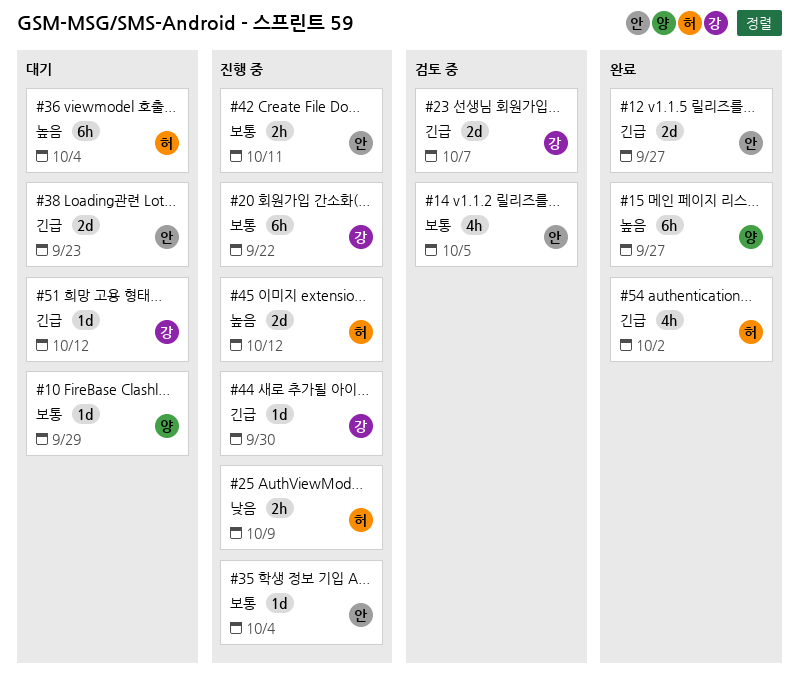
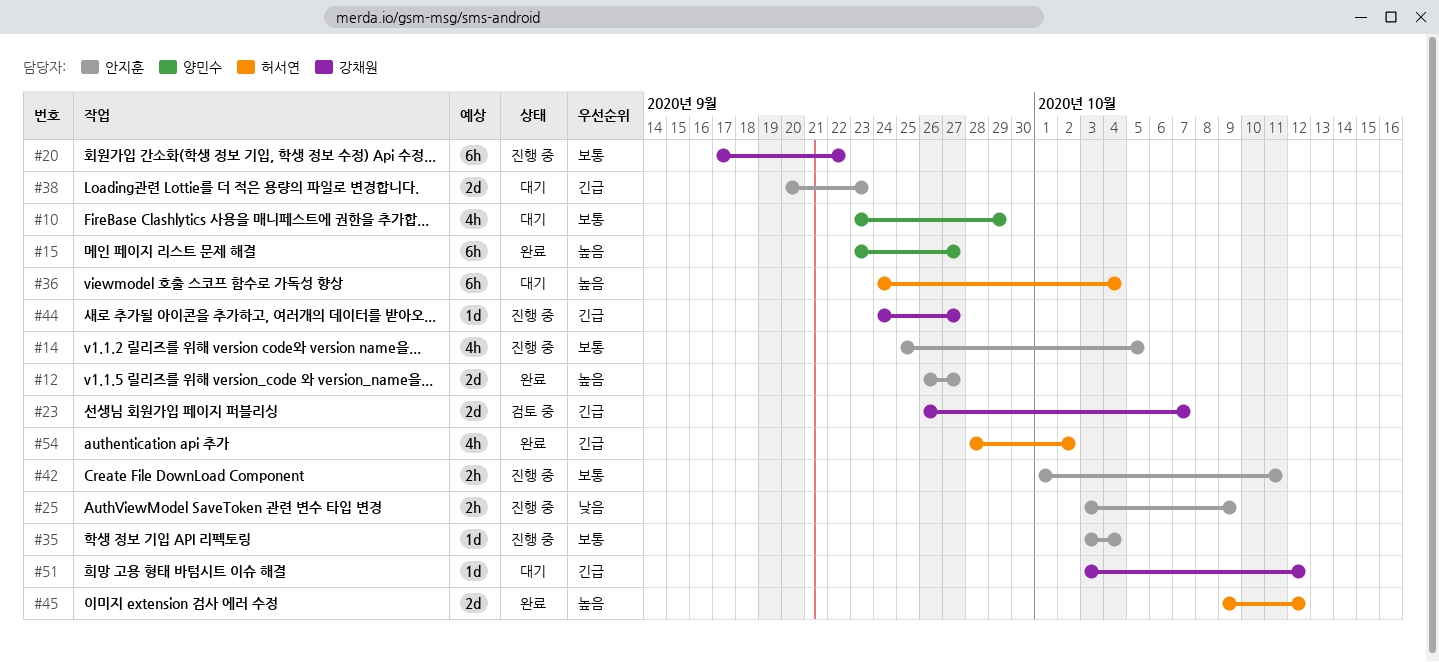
#10, estimate: 1d -> 4h
#12, priority: 긴급 -> 높음
#14, status: 검토 중 -> 진행 중
#25, owner: 허서연 -> 안지훈
#44, due: Sep 30 -> Sep 27
#45, status: 진행 중 -> 완료

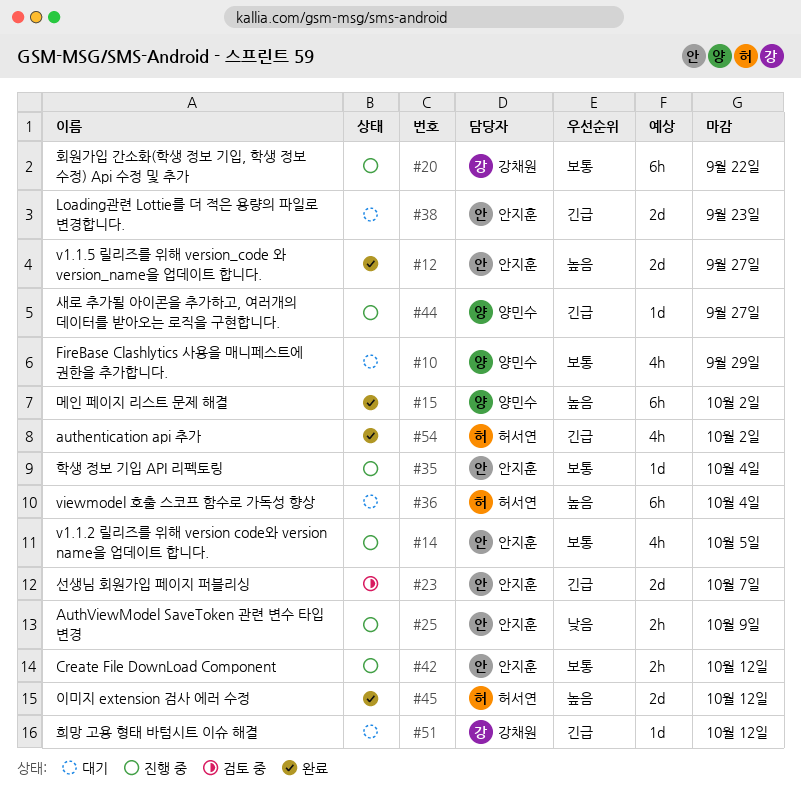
#15, due: Sep 27 -> Oct 2
#23, owner: 강채원 -> 안지훈
#42, due: Oct 11 -> Oct 12
#44, owner: 강채원 -> 양민수

